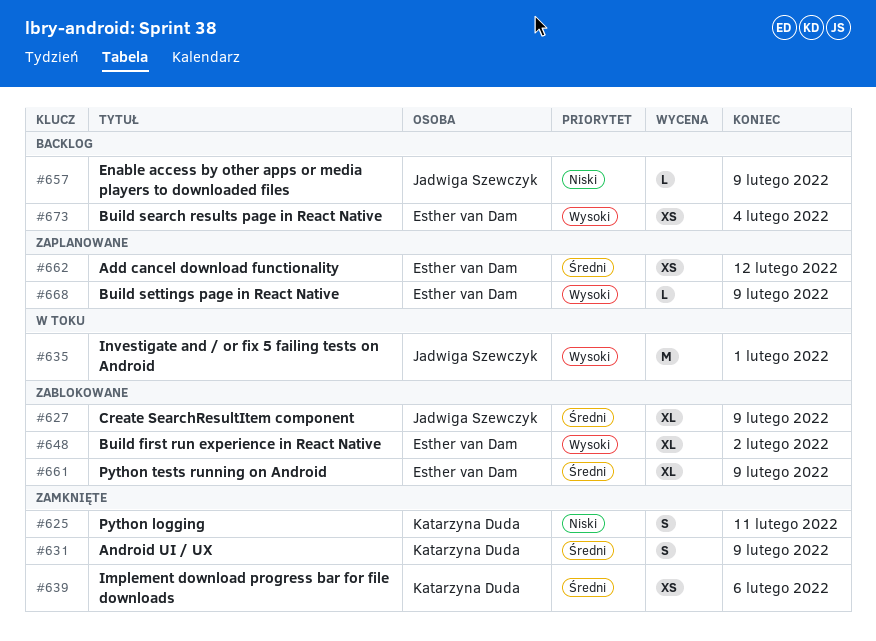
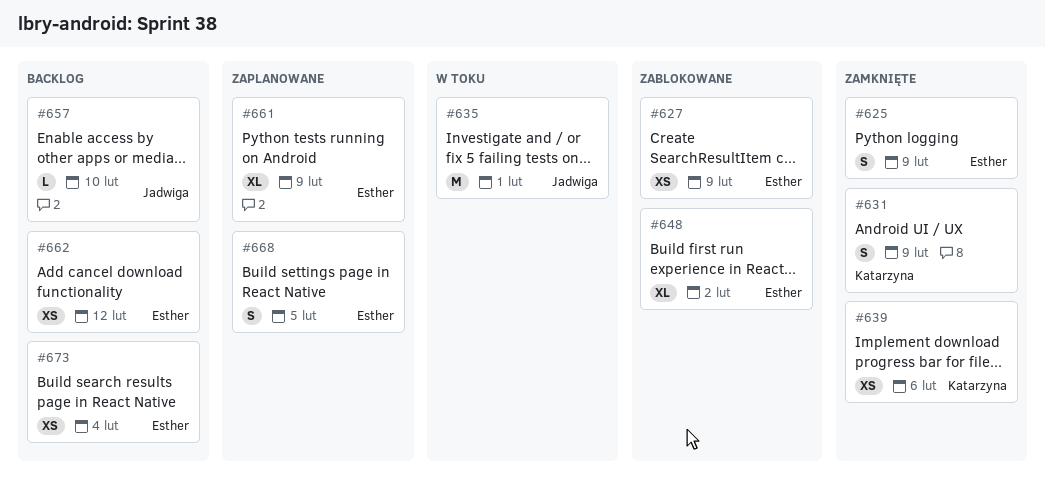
#625, owner: Katarzyna Duda -> Esther van Dam
#625, due: Feb 11 -> Feb 9
#627, owner: Jadwiga Szewczyk -> Esther van Dam
#627, estimate: XL -> XS
#657, due: Feb 9 -> Feb 10
#661, status: Zablokowane -> Zaplanowane
#662, status: Zaplanowane -> Backlog
#668, estimate: L -> S
#668, due: Feb 9 -> Feb 5

